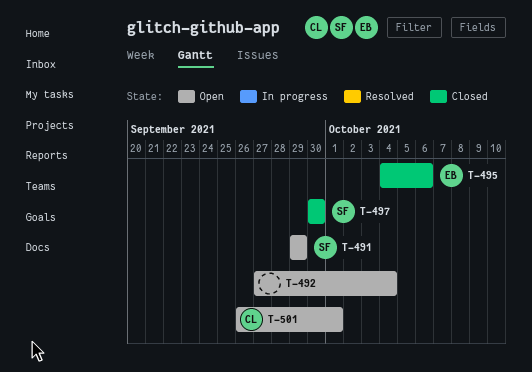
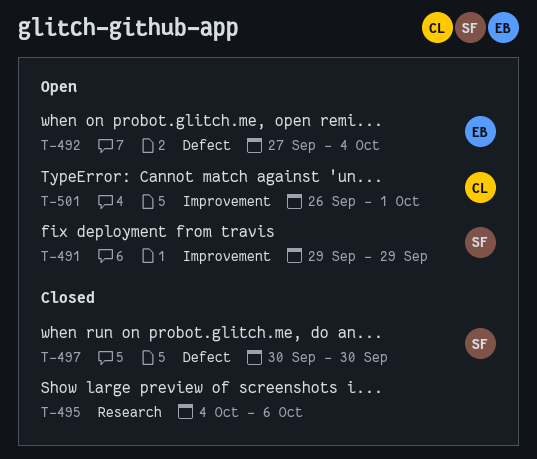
T-492, owner: none -> EB
T-495, owner: EB -> none

